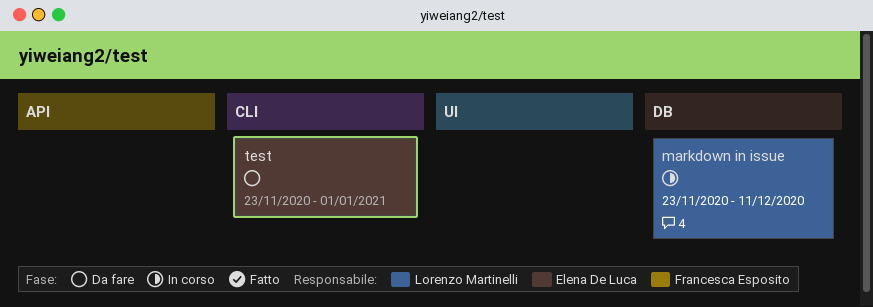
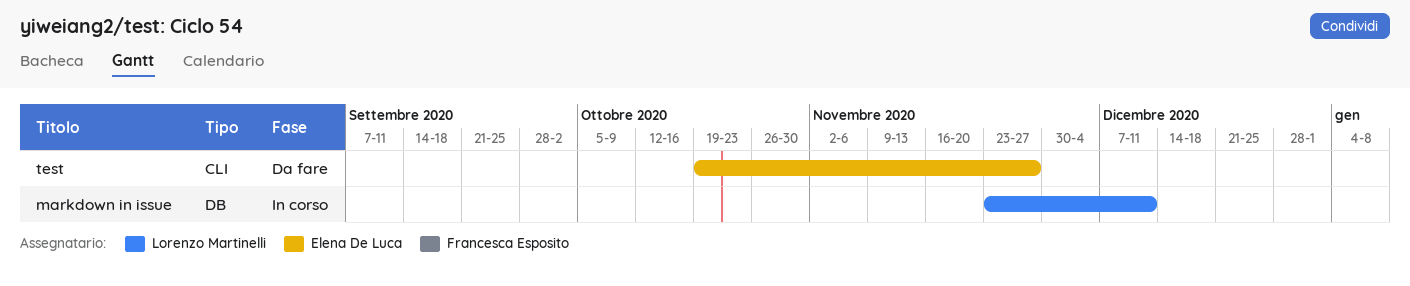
test, start: Nov 23 -> Oct 19
test, due: Jan 1 -> Nov 27

